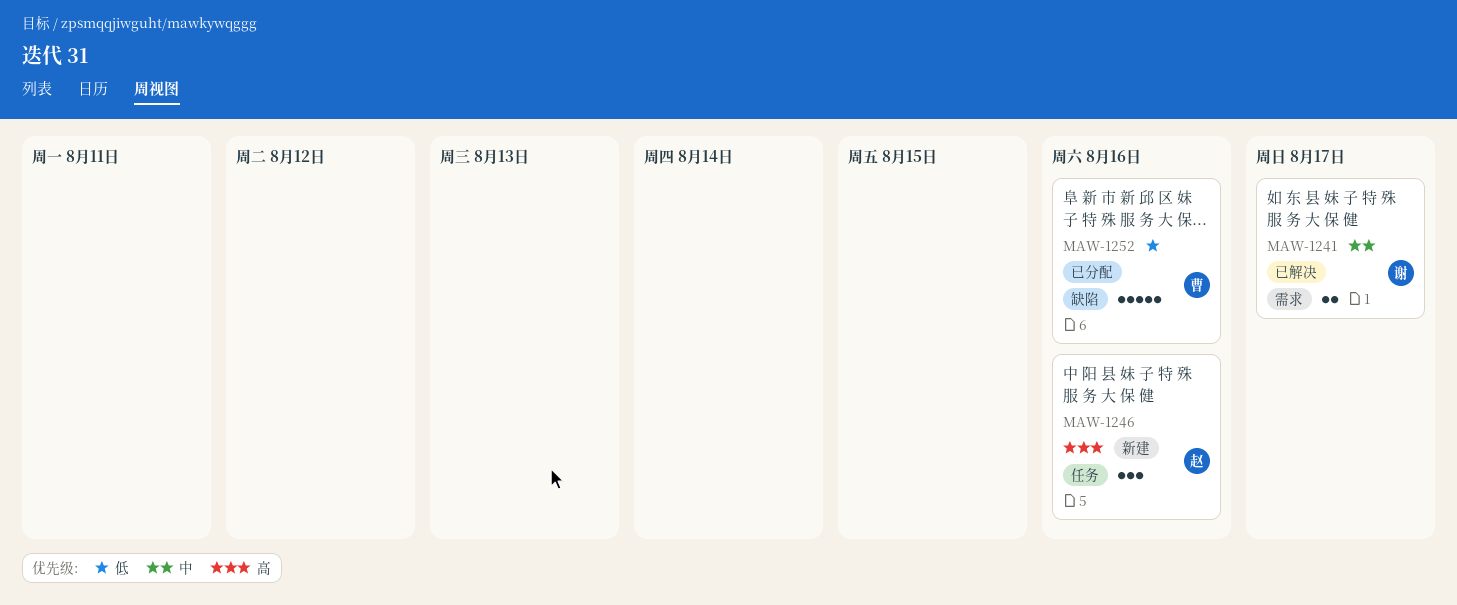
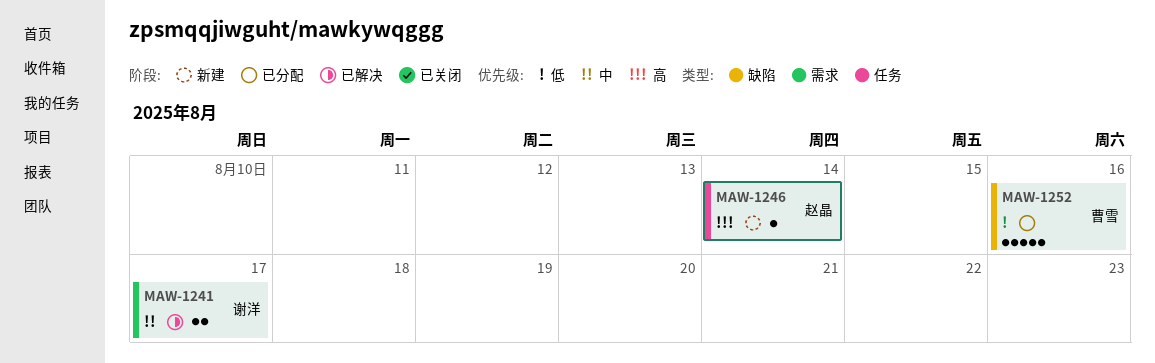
MAW-1246, estimate: 3 -> 1
MAW-1246, due: Aug 16 -> Aug 14

